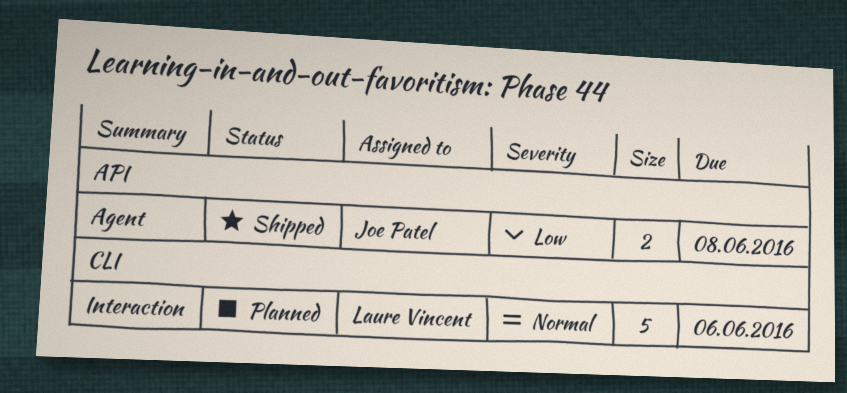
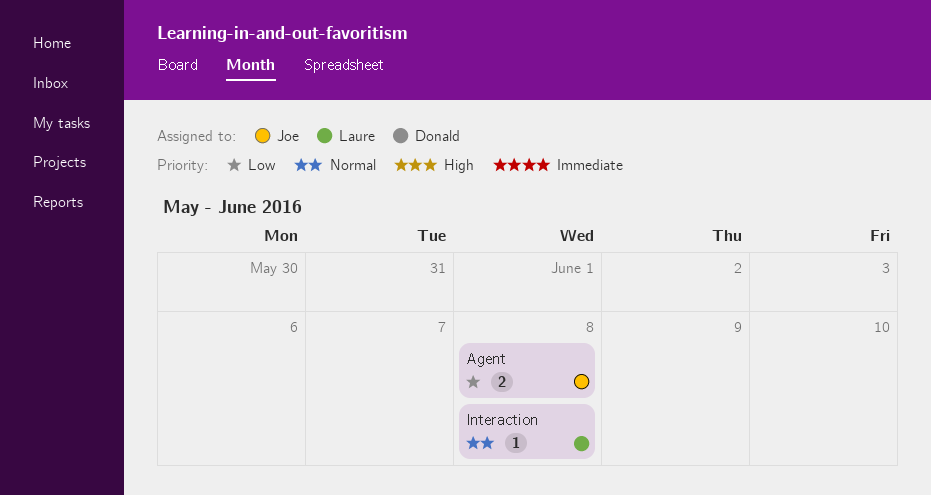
Interaction, estimate: 5 -> 1
Interaction, due: Jun 6 -> Jun 8

